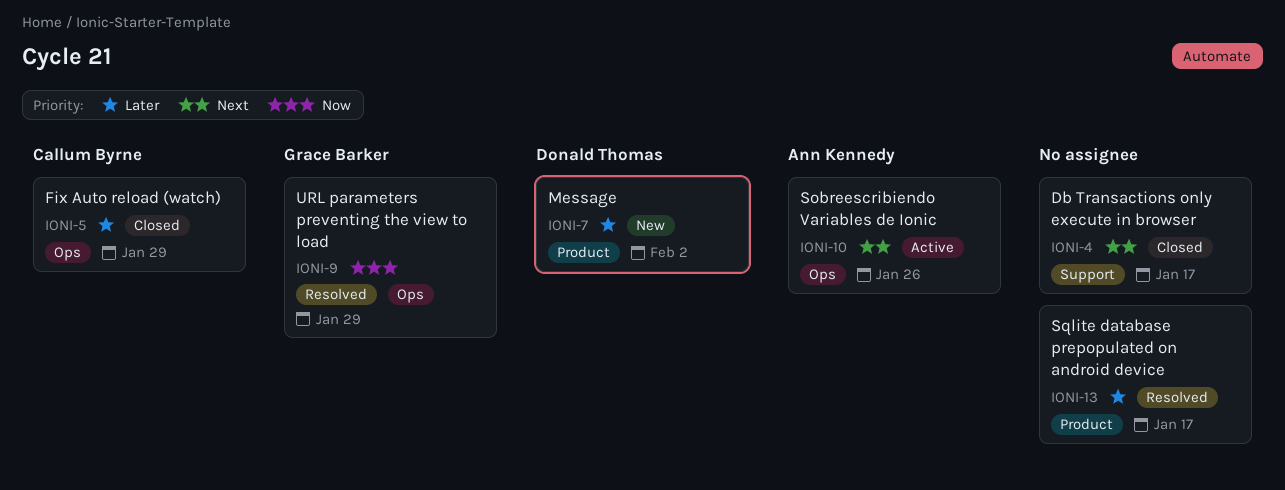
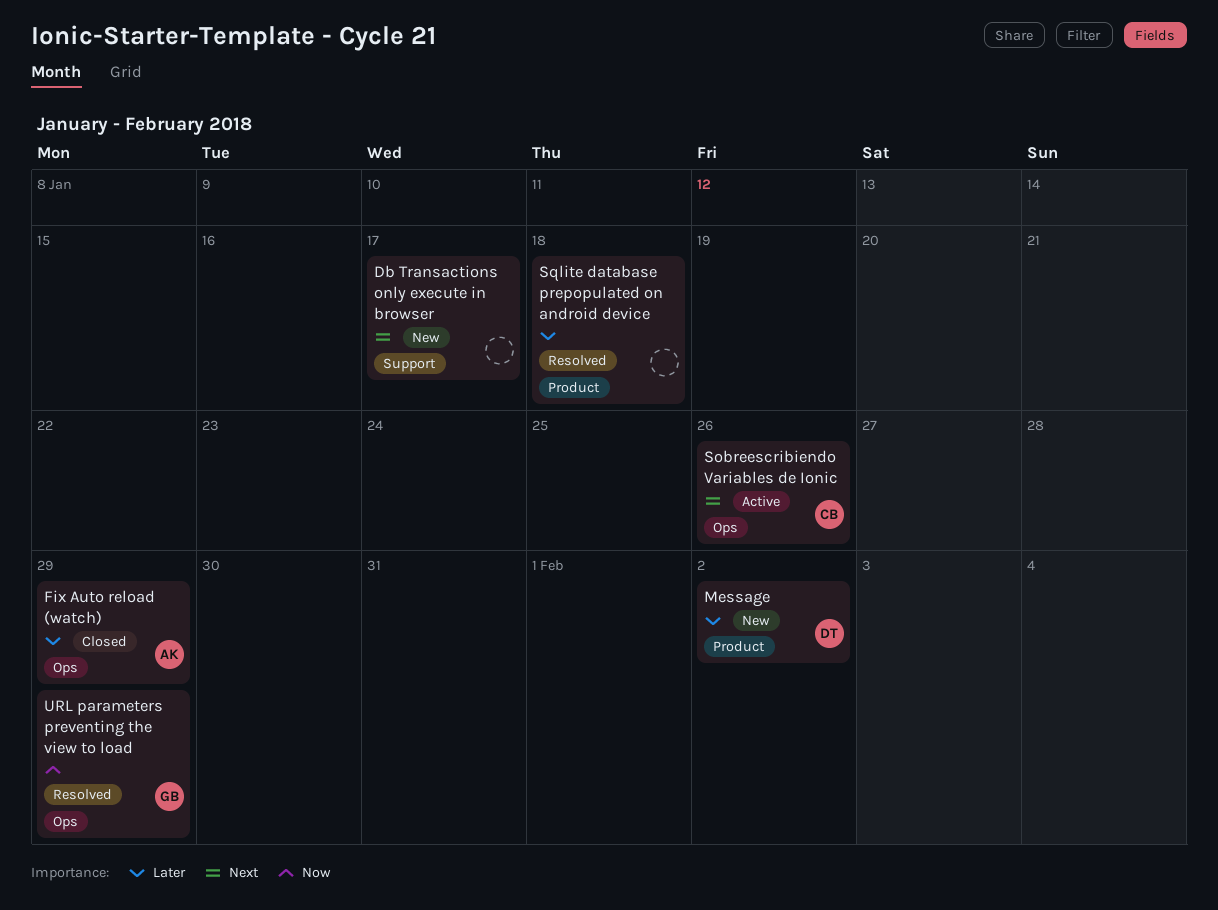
Db Transactions only execute in browser, status: Closed -> New
Fix Auto reload (watch), owner: Callum Byrne -> Ann Kennedy
Sobreescribiendo Variables de Ionic, owner: Ann Kennedy -> Callum Byrne
Sqlite database prepopulated on android device, due: Jan 17 -> Jan 18

